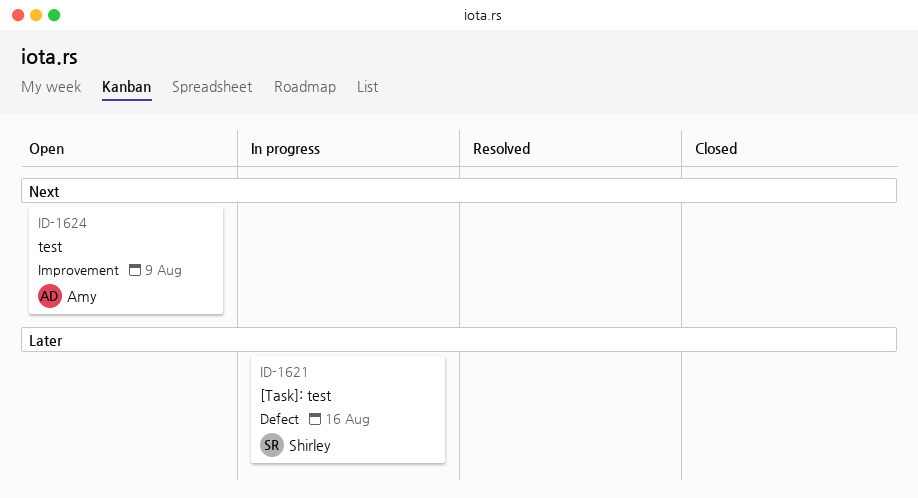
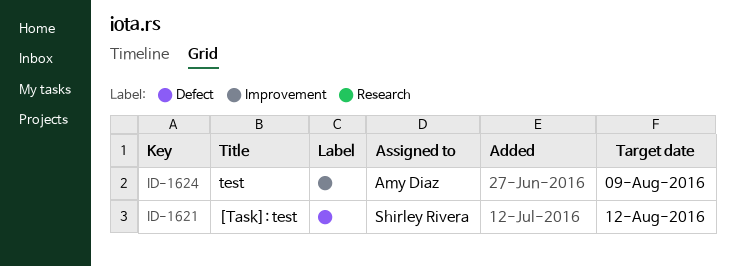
ID-1621, due: Aug 16 -> Aug 12

